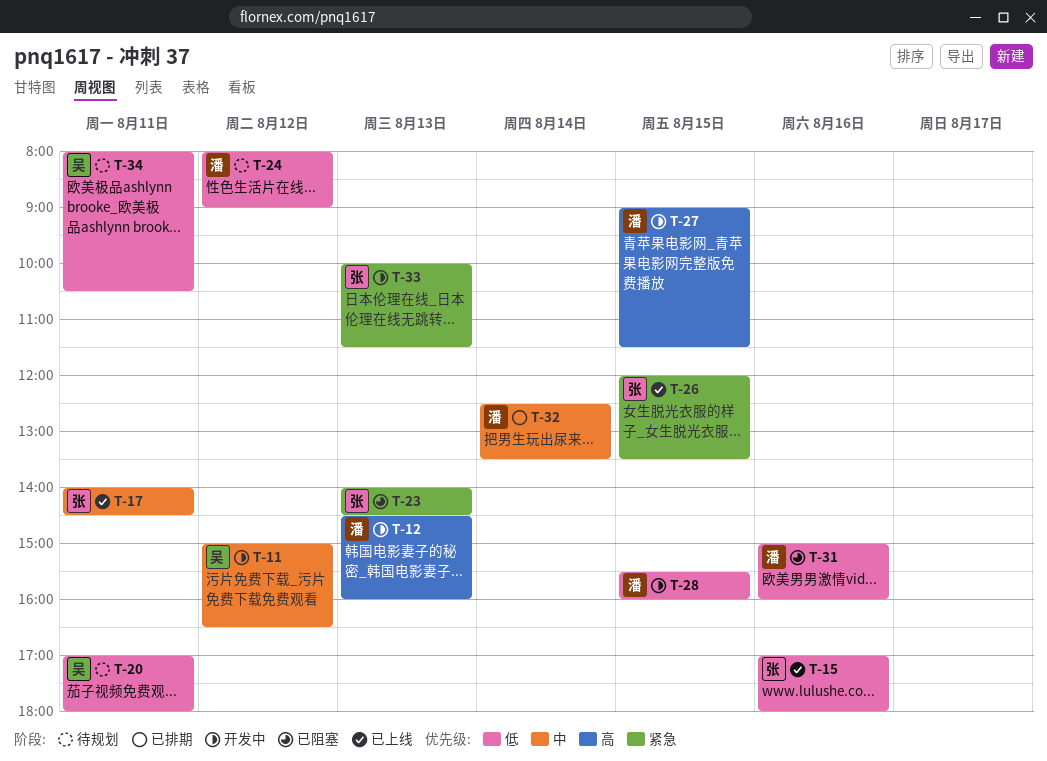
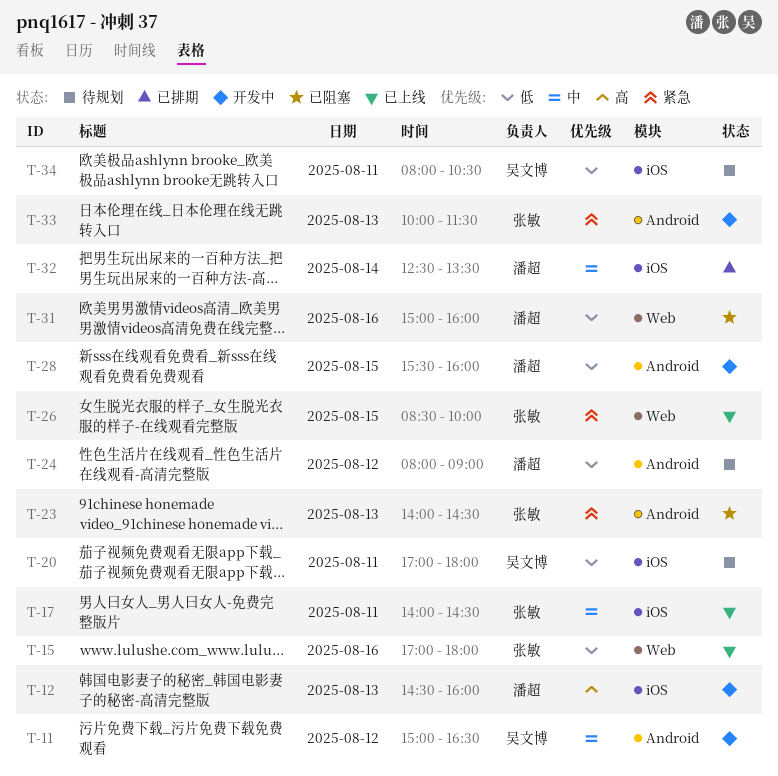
T-26, begins: 12:00 -> 08:30
T-26, ends: 13:30 -> 10:00
T-27: present -> none

